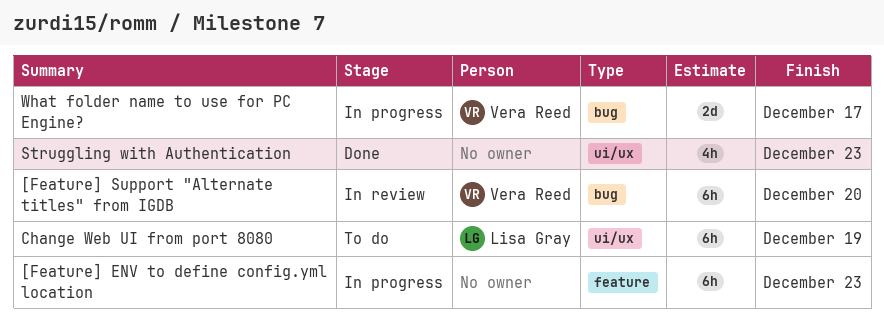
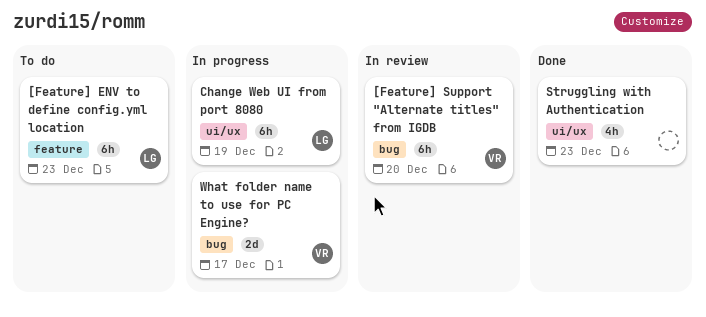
[Feature] ENV to define config.yml location, status: In progress -> To do
[Feature] ENV to define config.yml location, owner: none -> Lisa Gray
Change Web UI from port 8080, status: To do -> In progress

